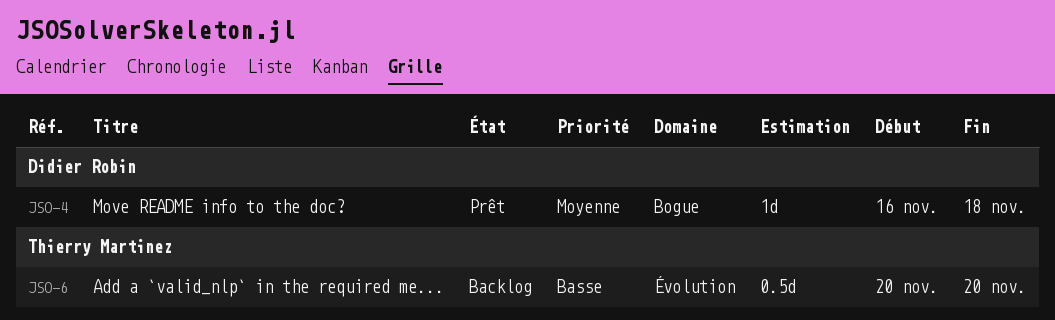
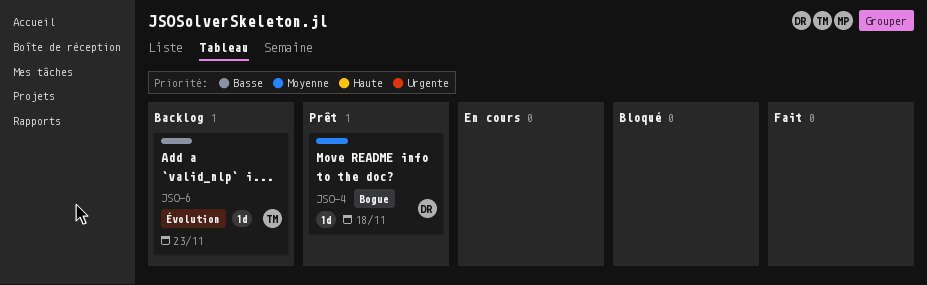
JSO-6, estimate: 0.5d -> 1d
JSO-6, due: Nov 20 -> Nov 23

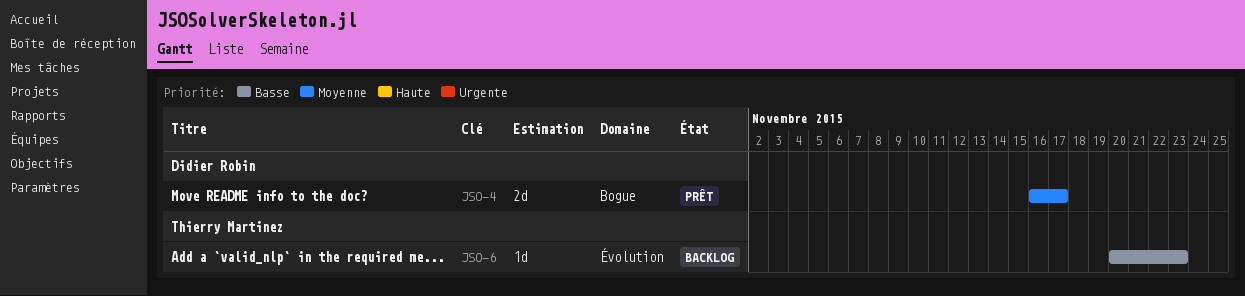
JSO-4, estimate: 1d -> 2d
JSO-4, due: Nov 18 -> Nov 17

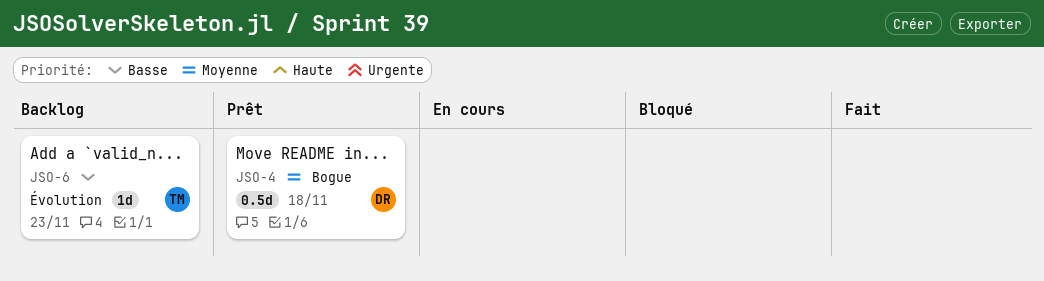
JSO-4, estimate: 2d -> 0.5d
JSO-4, due: Nov 17 -> Nov 18

